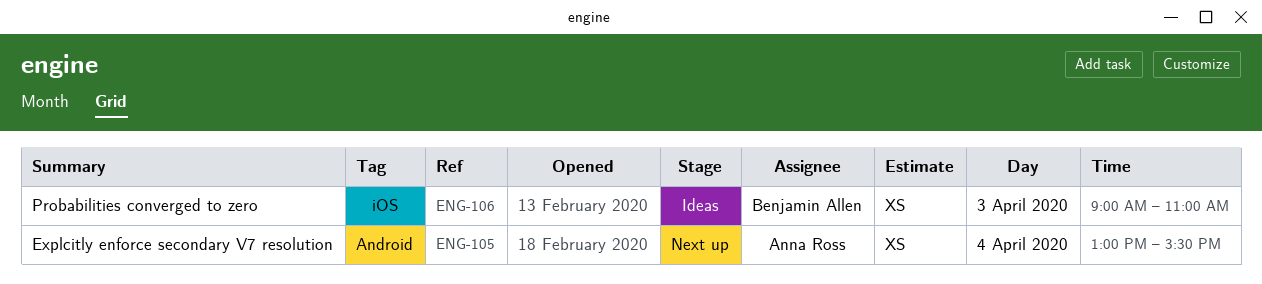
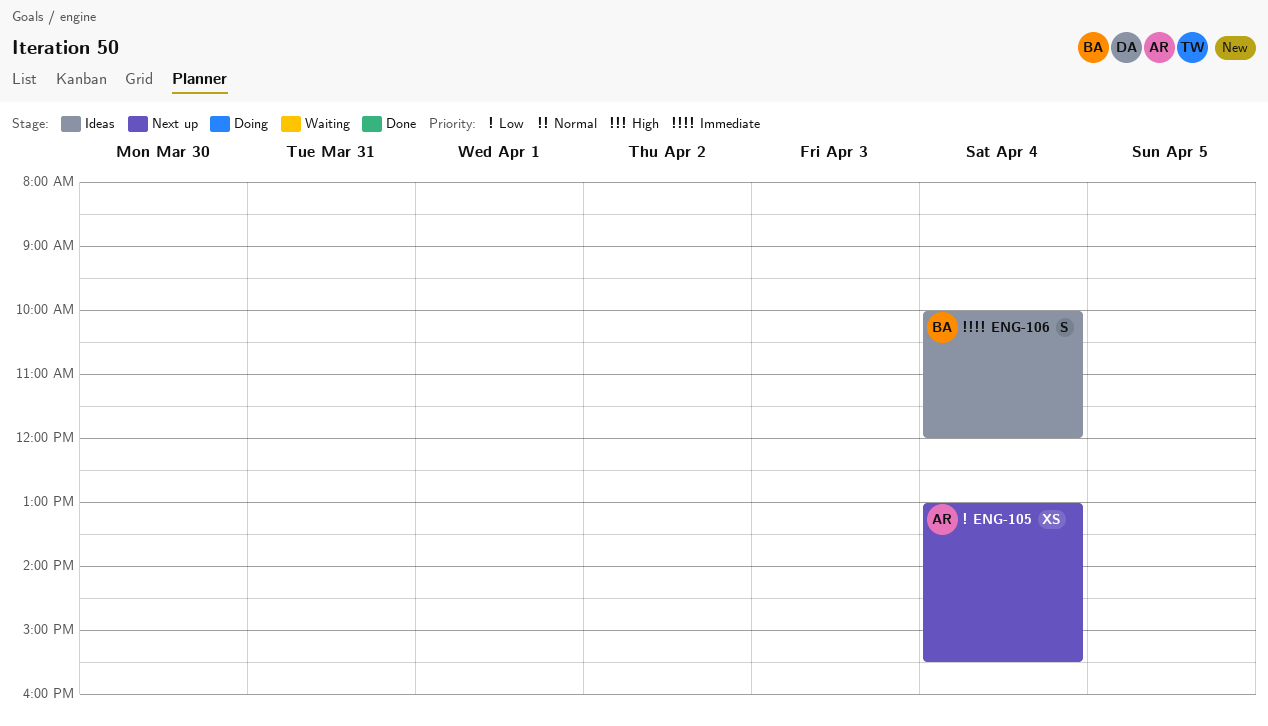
ENG-106, estimate: XS -> S
ENG-106, day: Apr 3 -> Apr 4
ENG-106, begins: 09:00 -> 10:00
ENG-106, ends: 11:00 -> 12:00

